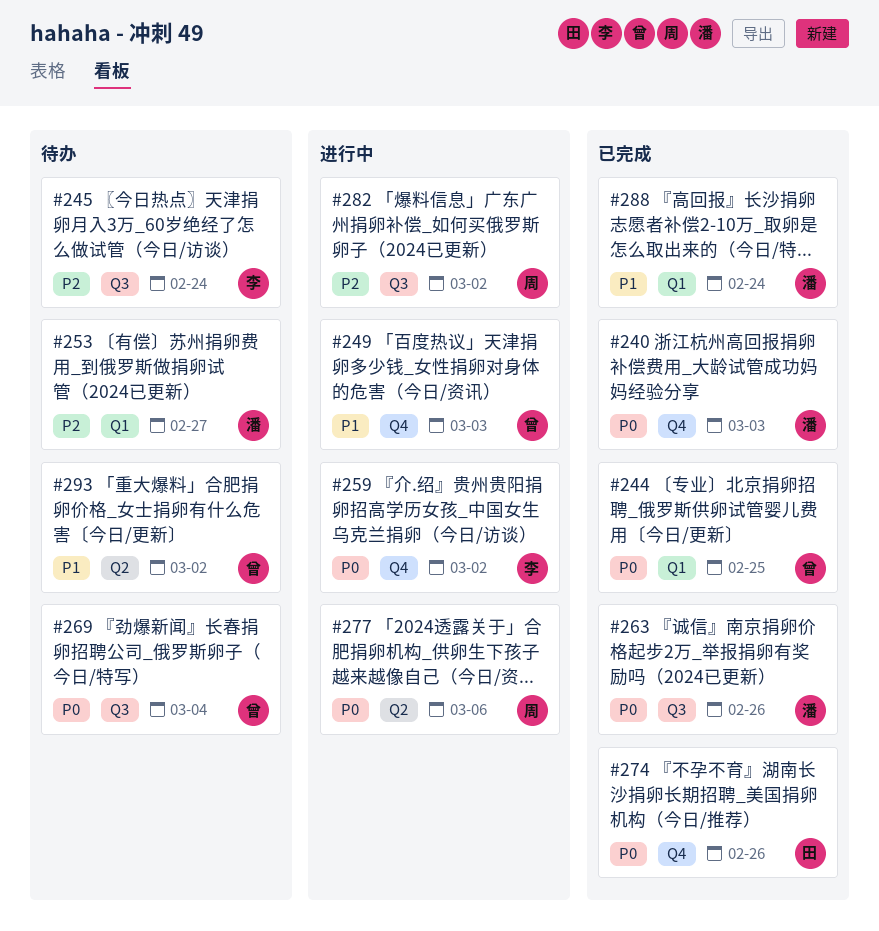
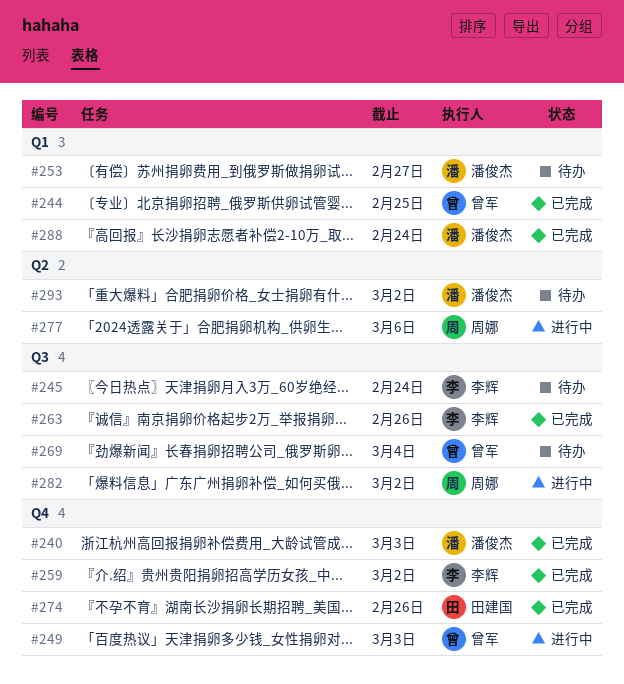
#259, status: 进行中 -> 已完成
#263, owner: 潘俊杰 -> 李辉
#293, owner: 曾军 -> 潘俊杰

